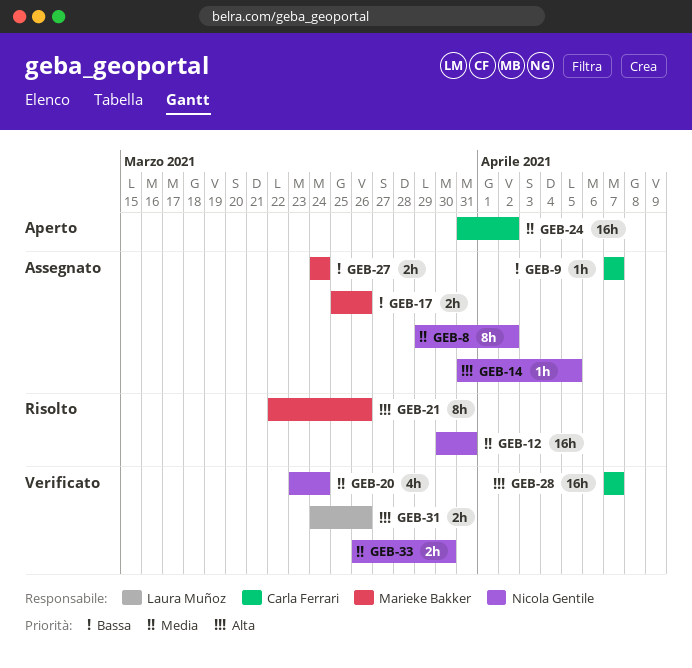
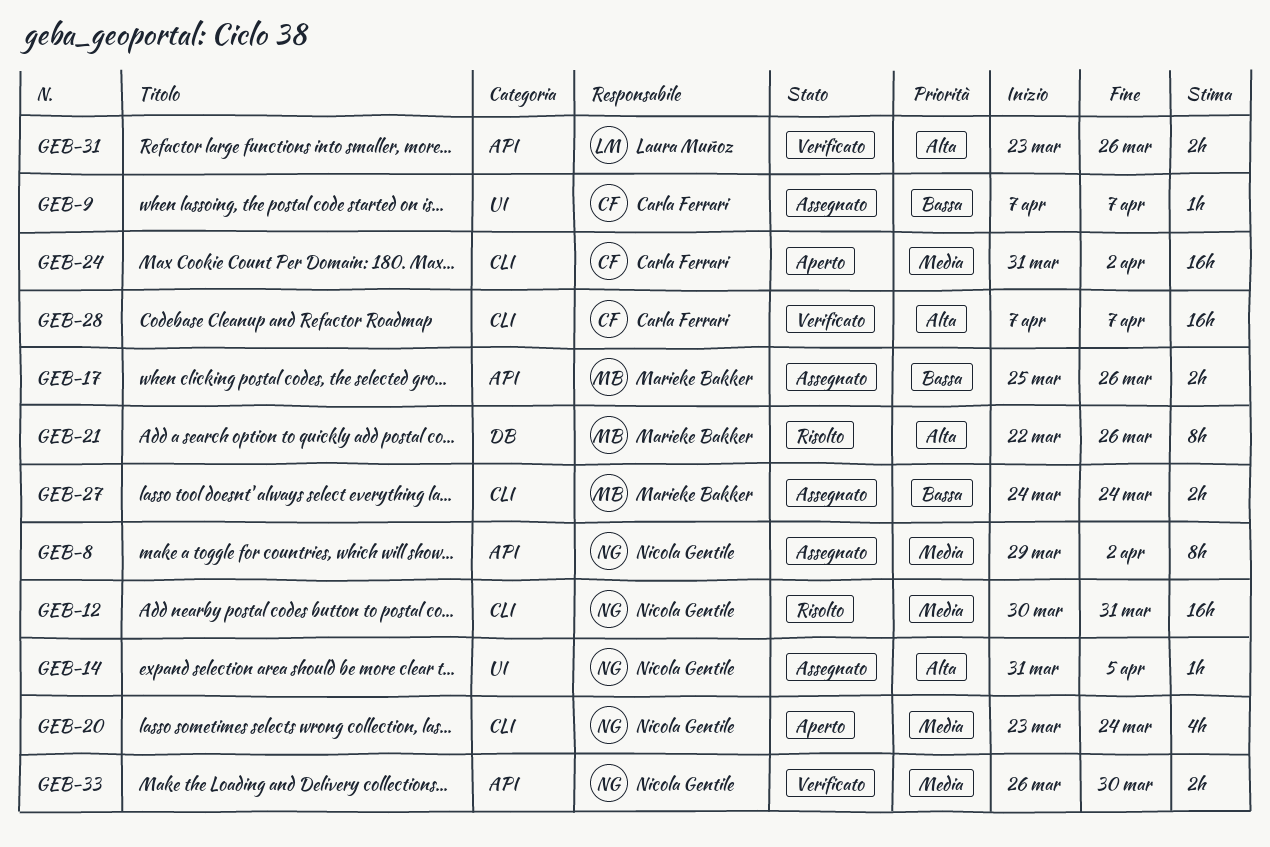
GEB-20, status: Verificato -> Aperto
GEB-31, start: Mar 24 -> Mar 23

